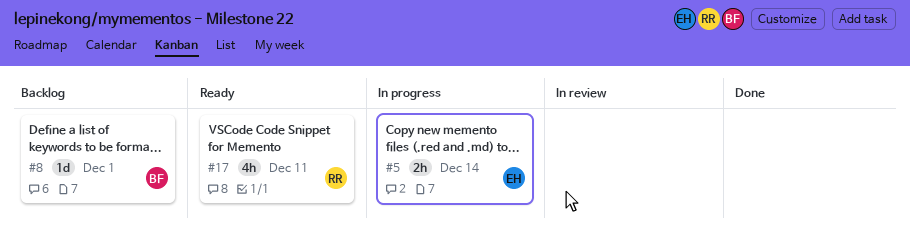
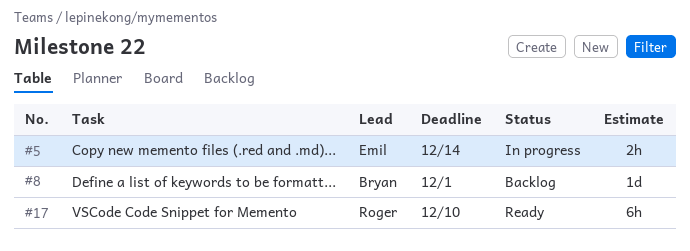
#17, estimate: 4h -> 6h
#17, due: Dec 11 -> Dec 10

